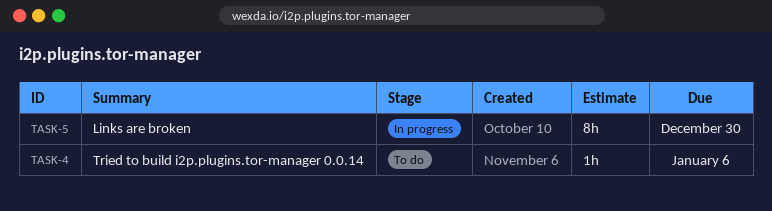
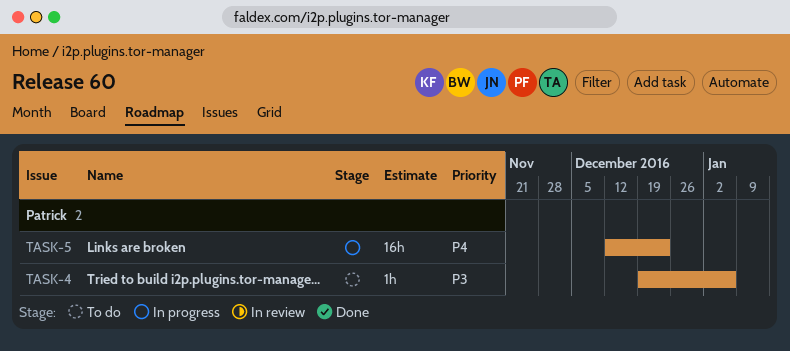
TASK-5, estimate: 8h -> 16h
TASK-5, due: Dec 30 -> Dec 23

